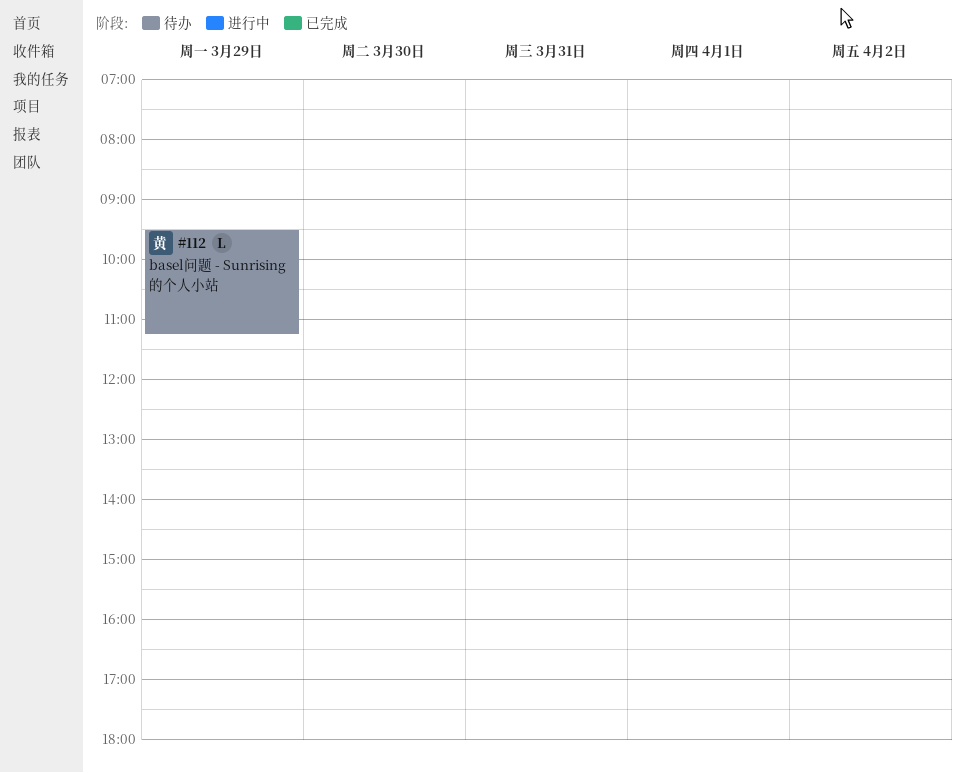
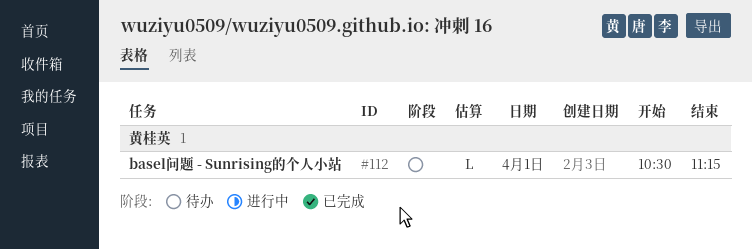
#112, day: Mar 29 -> Apr 1
#112, begins: 09:30 -> 10:30

